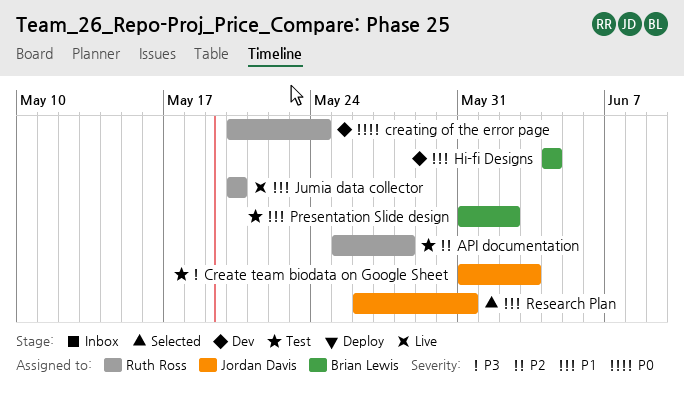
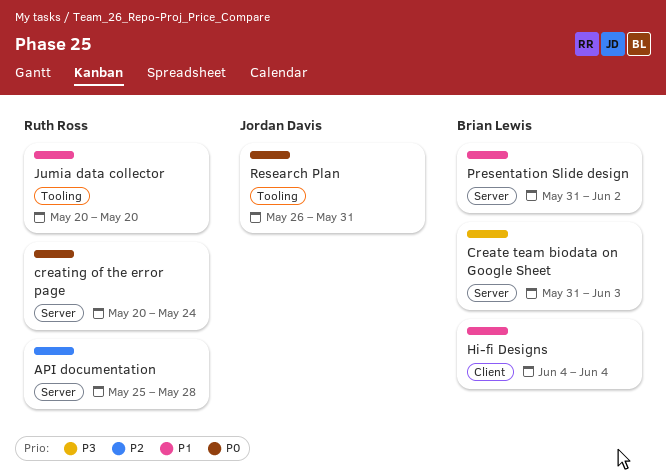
Create team biodata on Google Sheet, owner: Jordan Davis -> Brian Lewis
Research Plan, priority: P1 -> P0

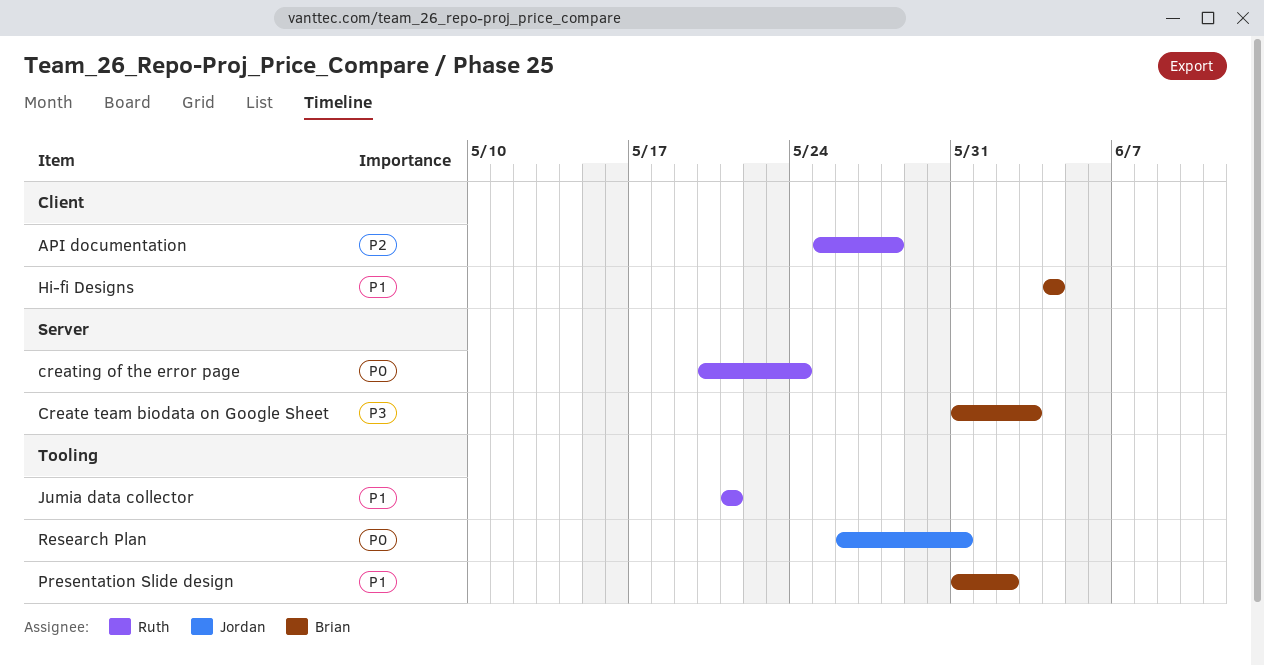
API documentation, label: Server -> Client
Jumia data collector, start: May 20 -> May 21
Jumia data collector, due: May 20 -> May 21
Presentation Slide design, label: Server -> Tooling

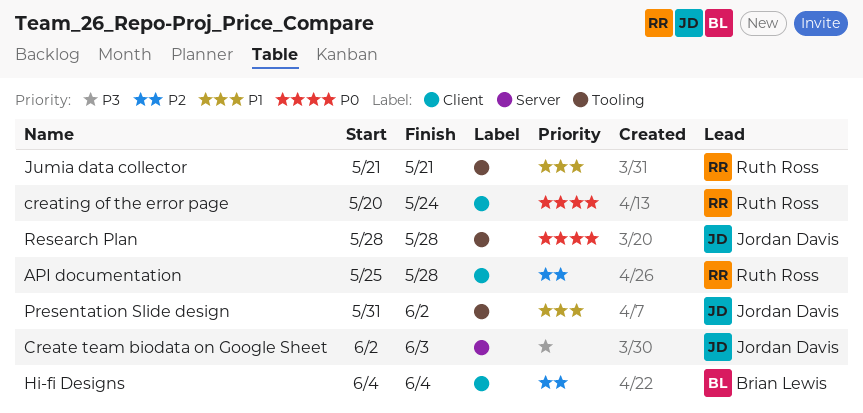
Create team biodata on Google Sheet, owner: Brian Lewis -> Jordan Davis
Create team biodata on Google Sheet, start: May 31 -> Jun 2
creating of the error page, label: Server -> Client
Hi-fi Designs, priority: P1 -> P2
Presentation Slide design, owner: Brian Lewis -> Jordan Davis
Research Plan, start: May 26 -> May 28
Research Plan, due: May 31 -> May 28

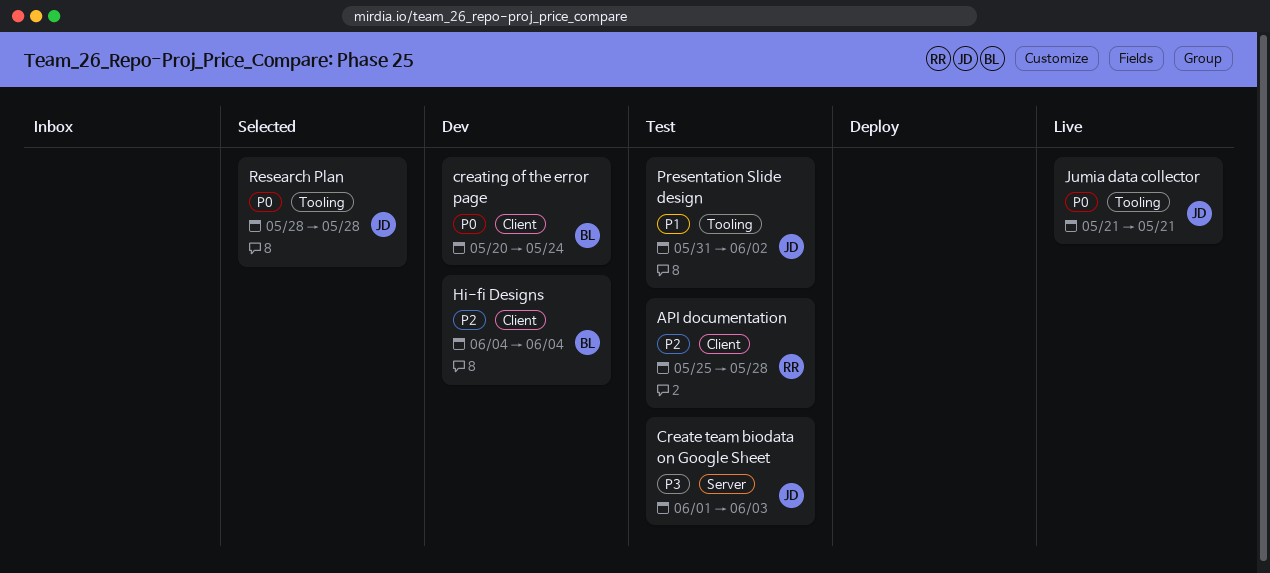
Create team biodata on Google Sheet, start: Jun 2 -> Jun 1
creating of the error page, owner: Ruth Ross -> Brian Lewis
Jumia data collector, owner: Ruth Ross -> Jordan Davis
Jumia data collector, priority: P1 -> P0

